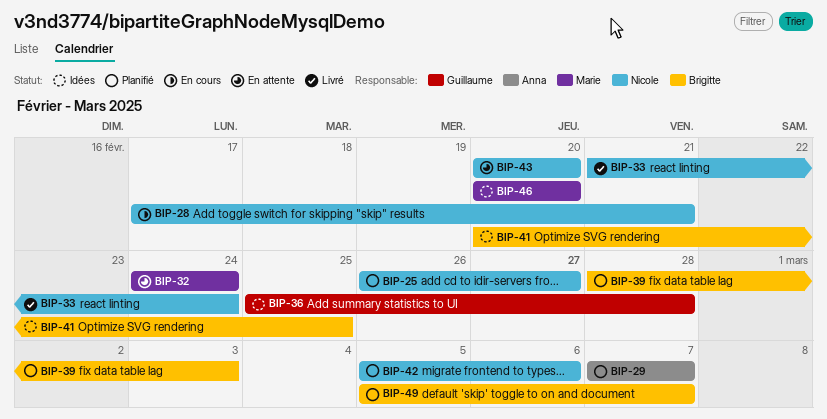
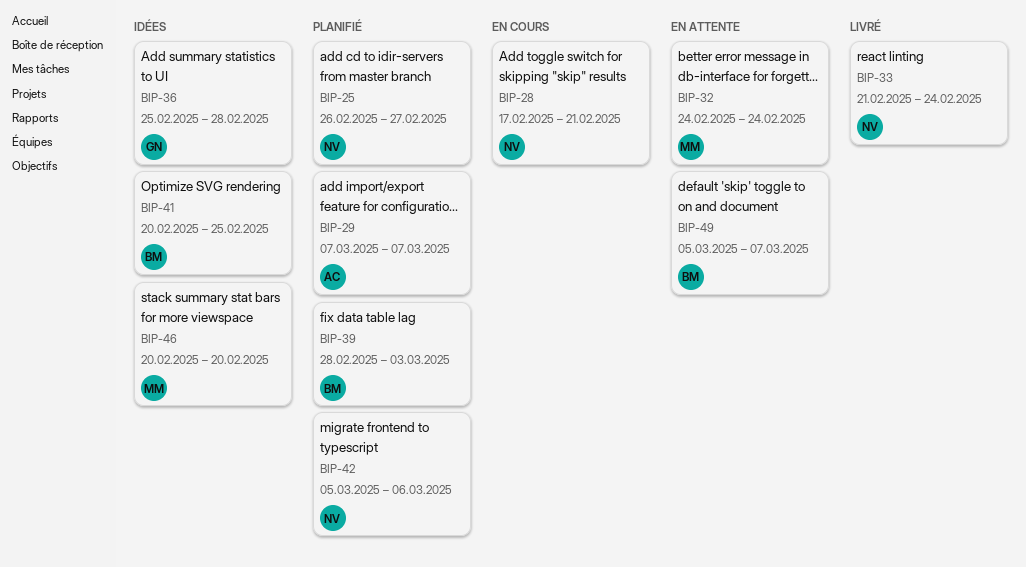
BIP-43: present -> none
BIP-49, status: Planifié -> En attente

